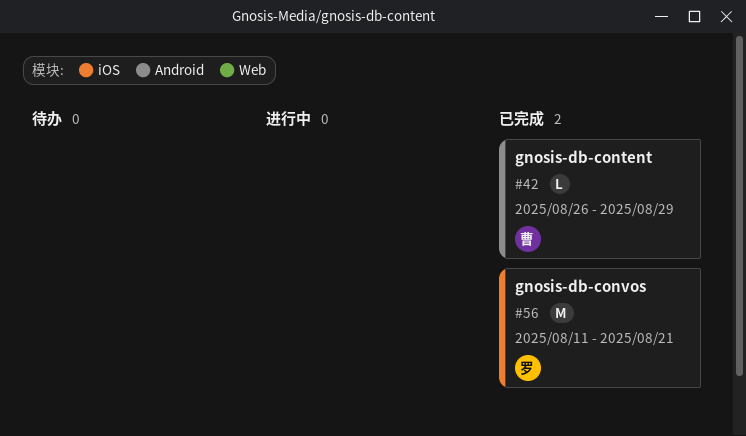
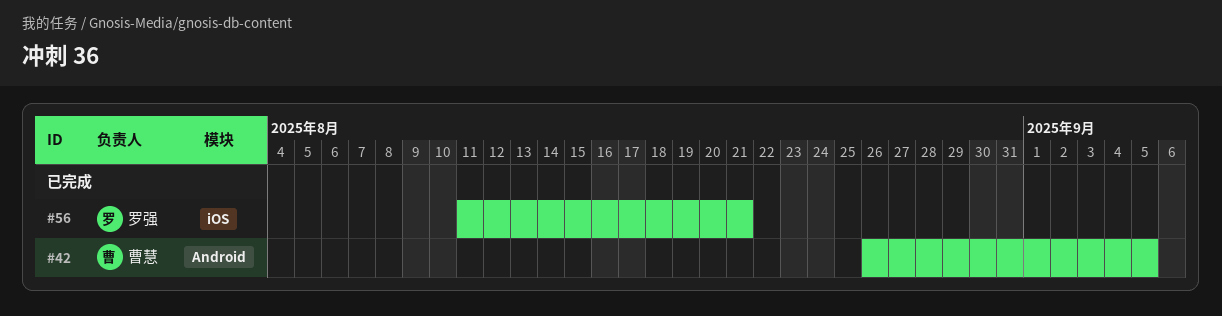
#42, due: Aug 29 -> Sep 5

